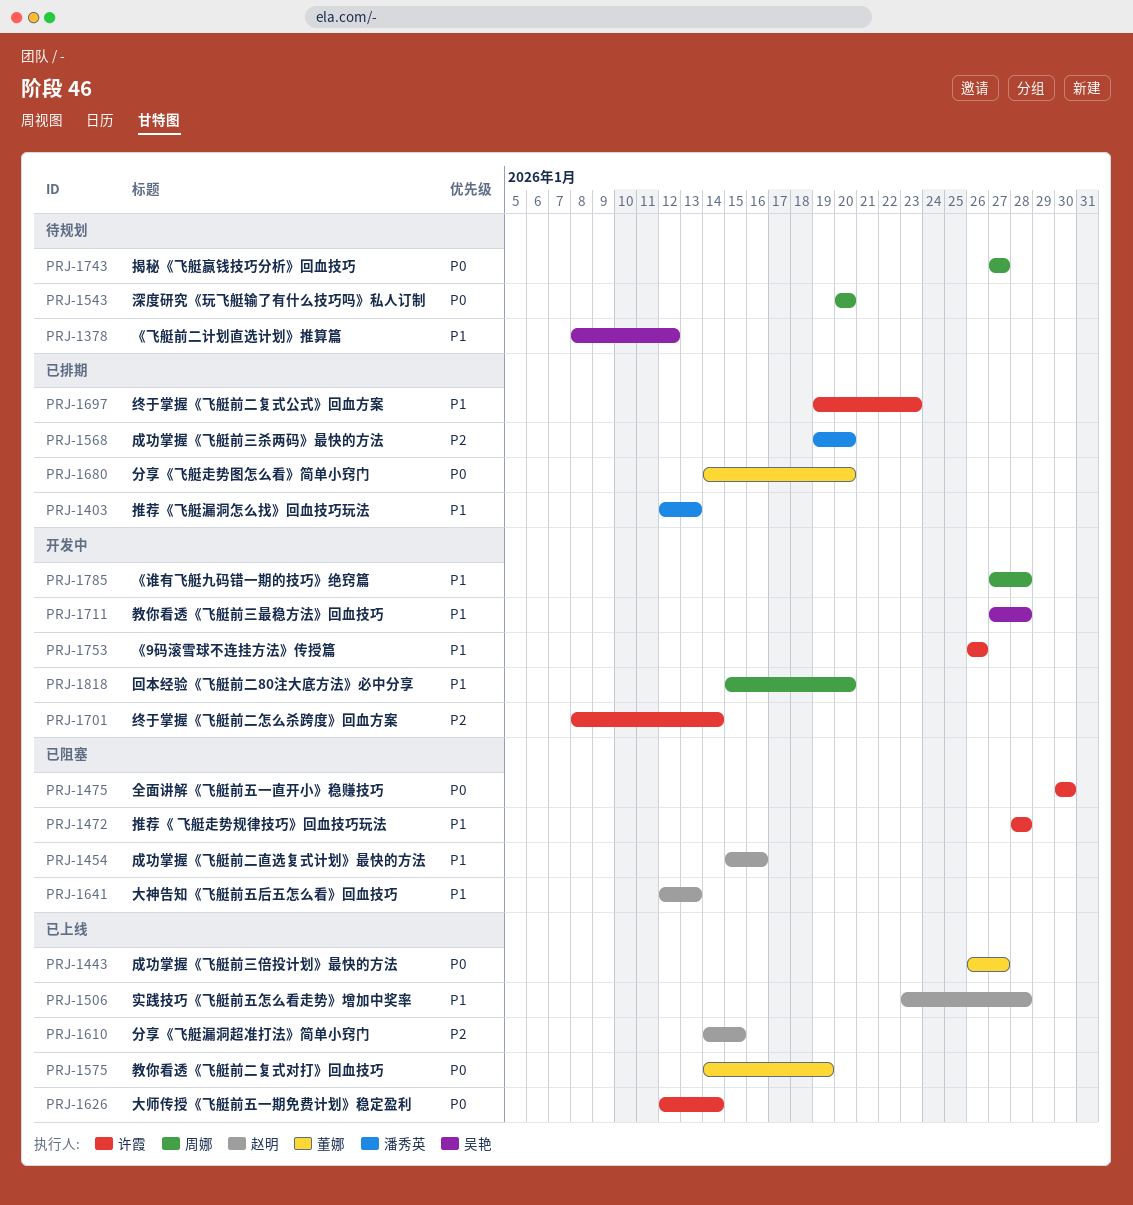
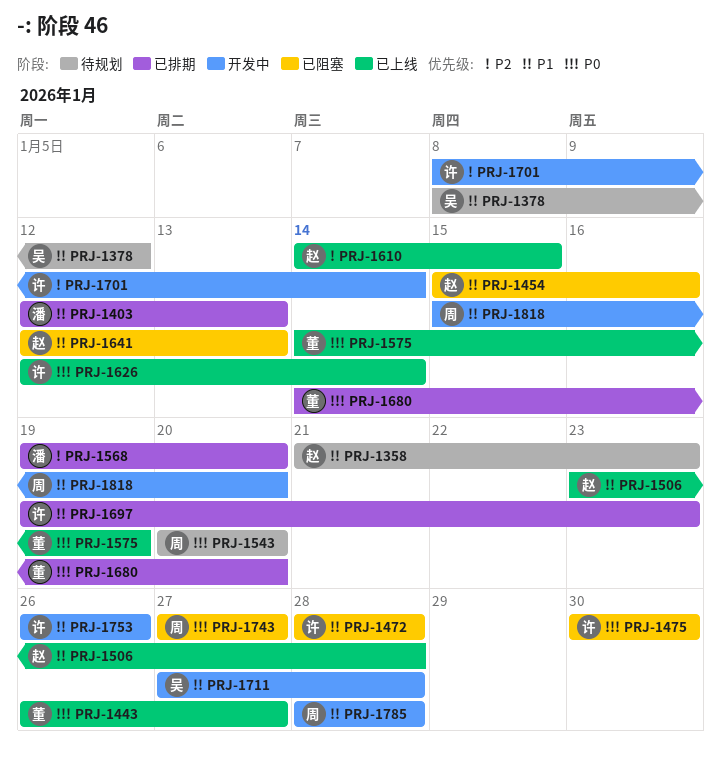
PRJ-1358: none -> present
PRJ-1743, status: 待规划 -> 已阻塞
PRJ-1785, start: Jan 27 -> Jan 28

